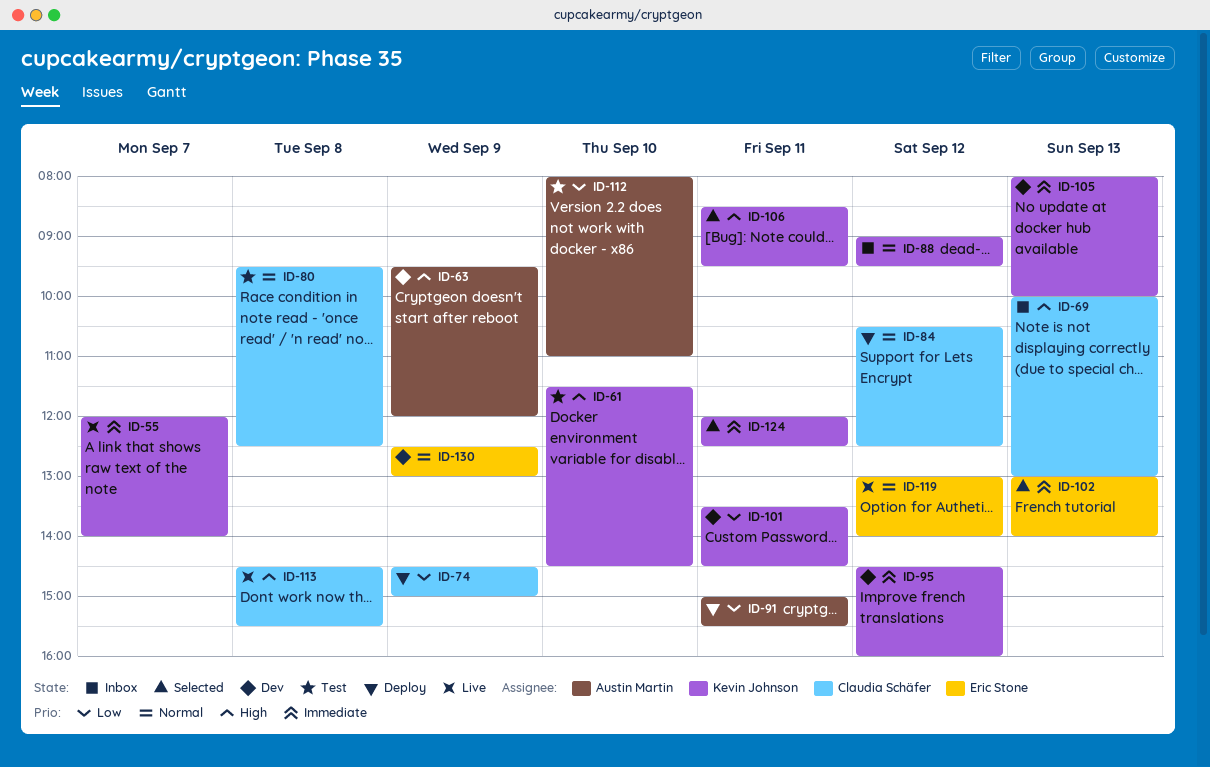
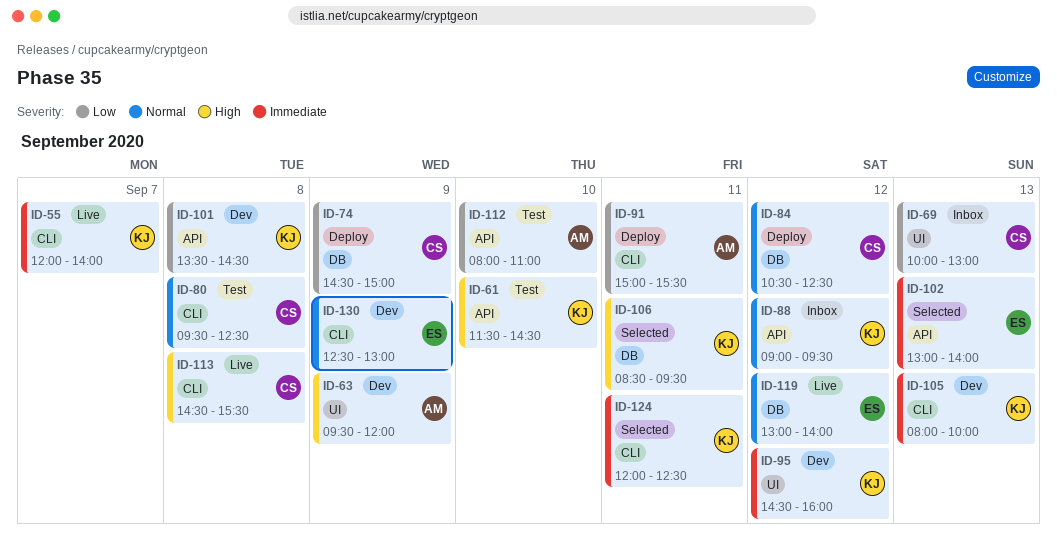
ID-69, priority: High -> Low
ID-101, day: Sep 11 -> Sep 8

